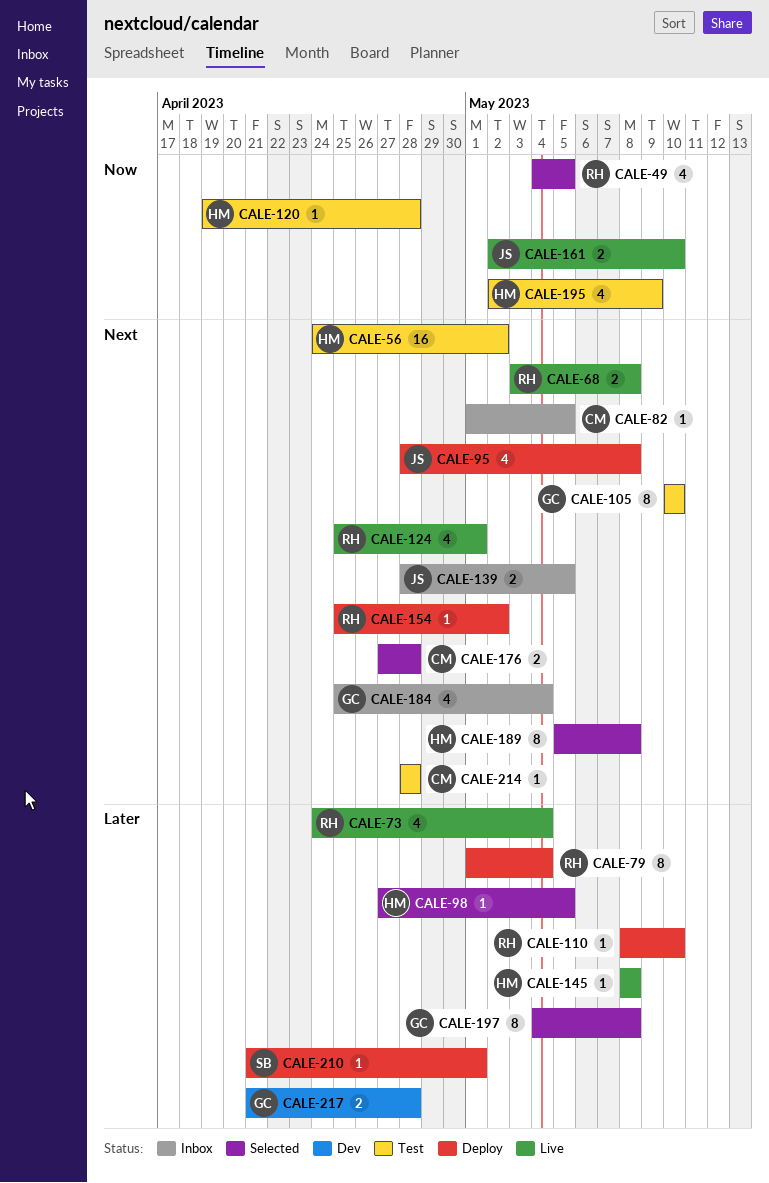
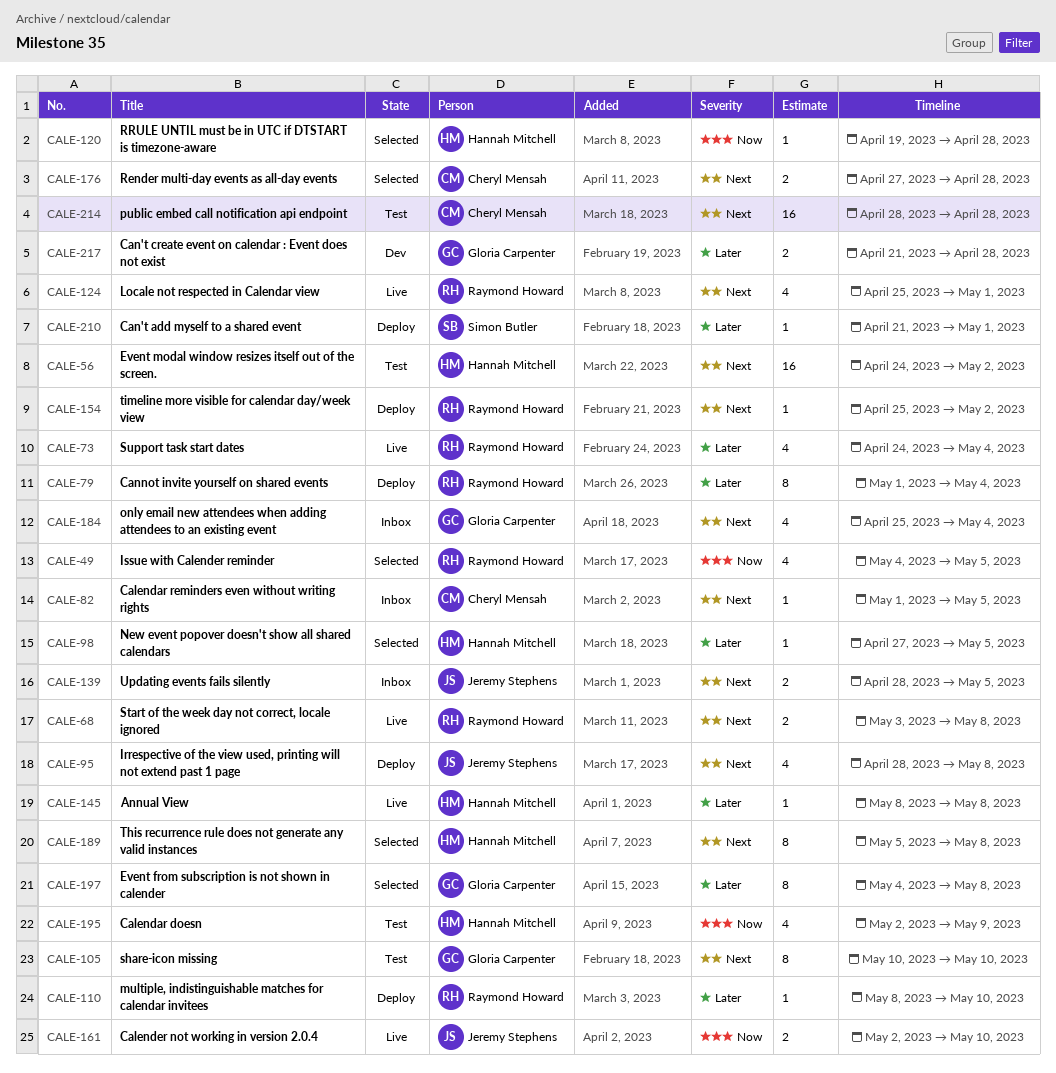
CALE-120, status: Test -> Selected
CALE-214, estimate: 1 -> 16

